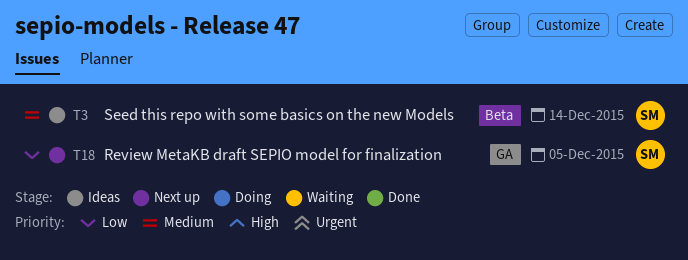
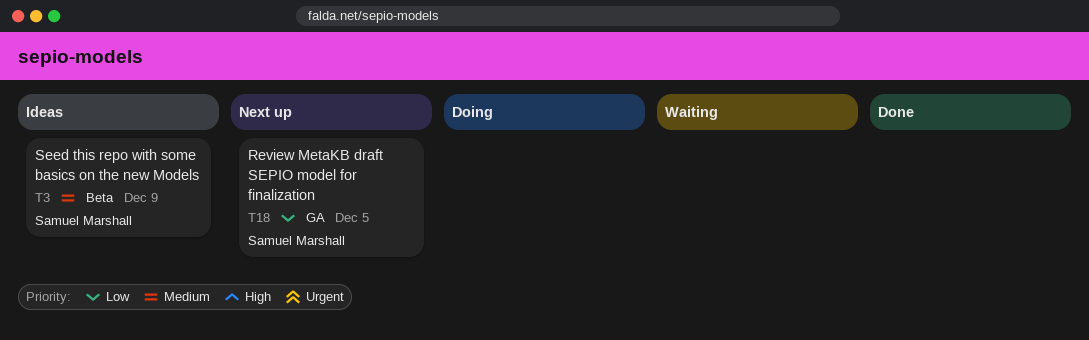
T3, due: Dec 14 -> Dec 9

